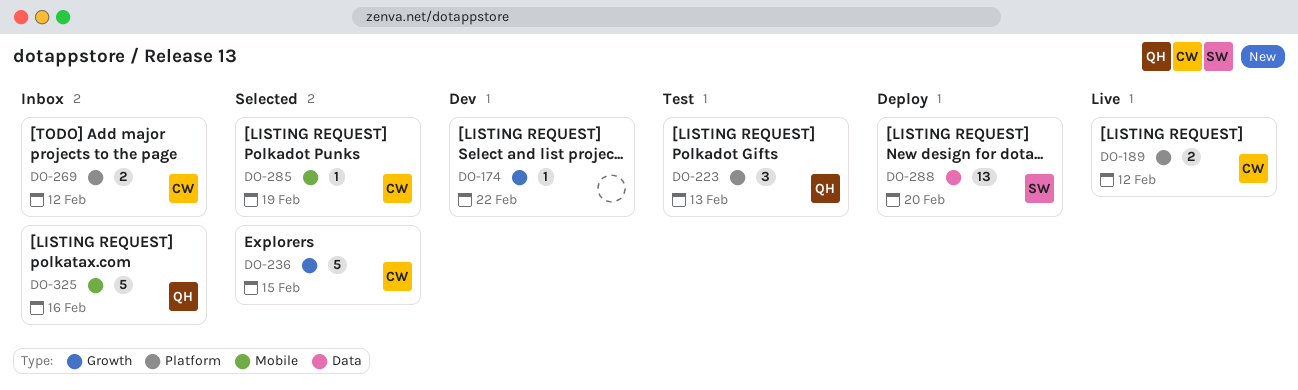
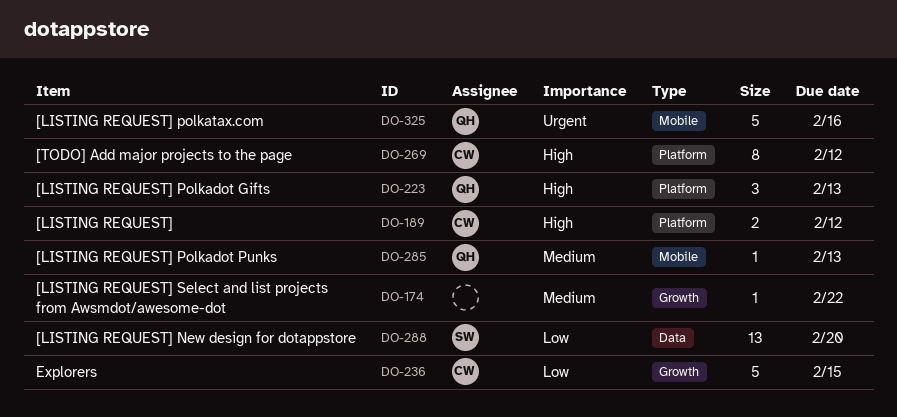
DO-269, estimate: 2 -> 8
DO-285, owner: CW -> QH
DO-285, due: Feb 19 -> Feb 13

